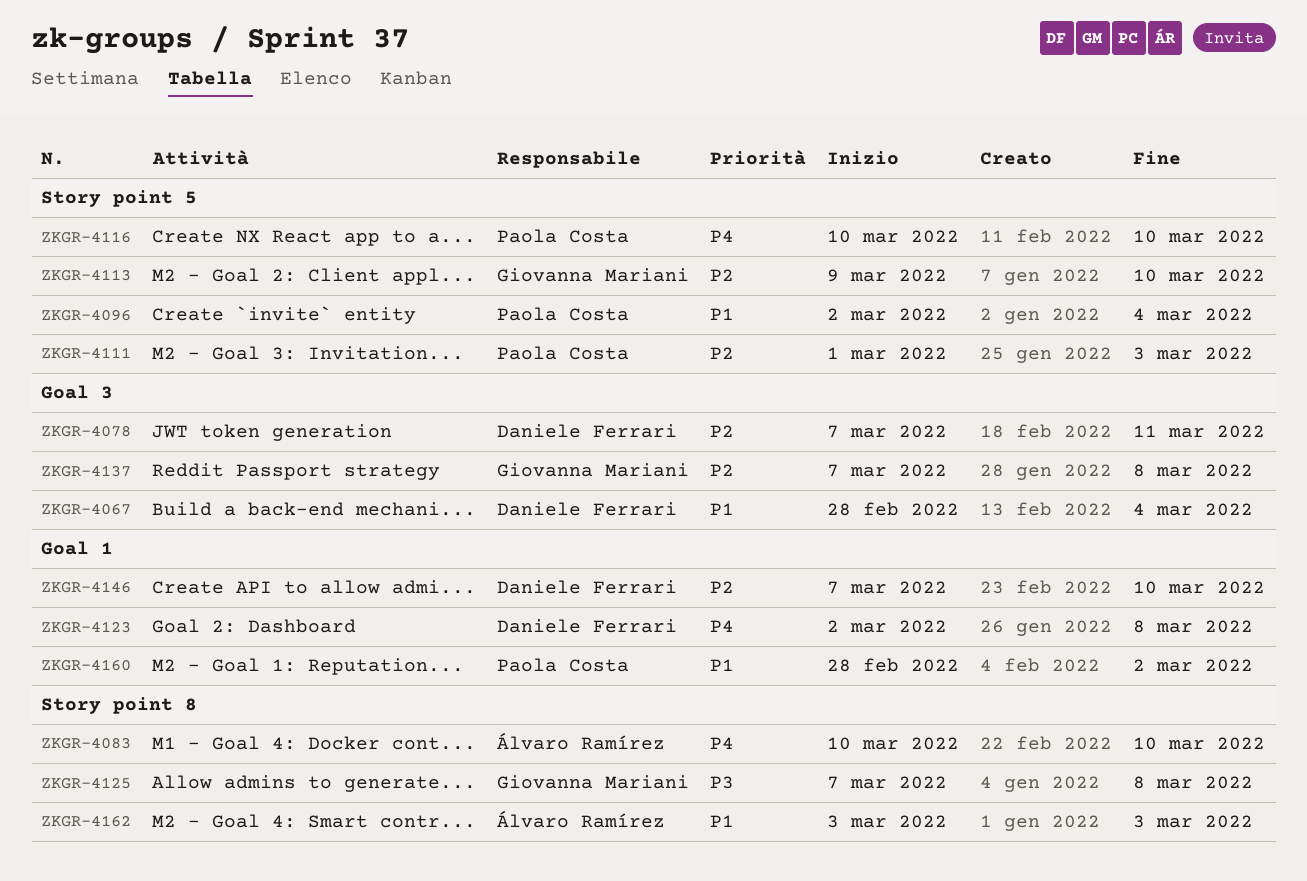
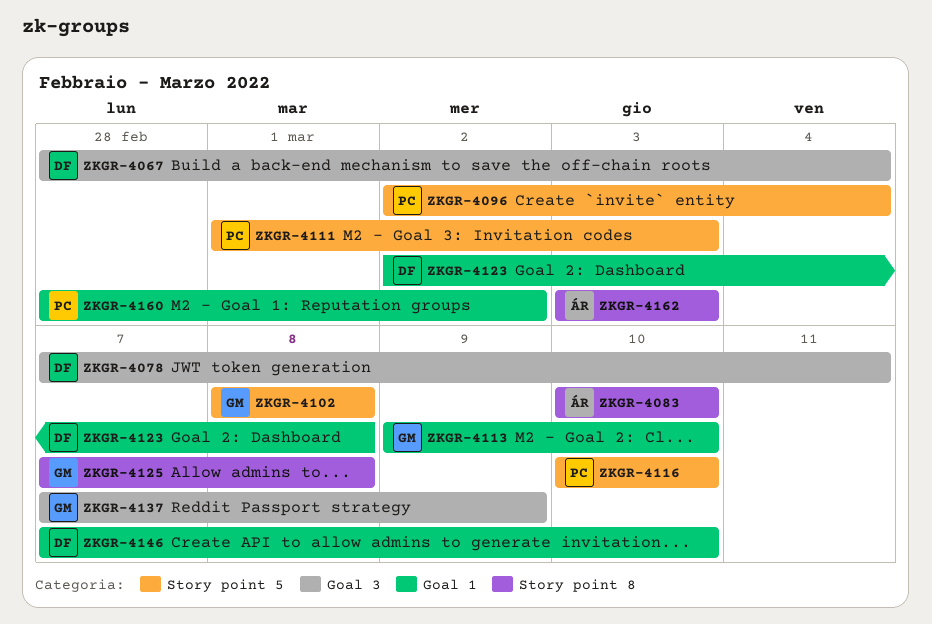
ZKGR-4102: none -> present
ZKGR-4113, label: Story point 5 -> Goal 1
ZKGR-4137, due: Mar 8 -> Mar 9

